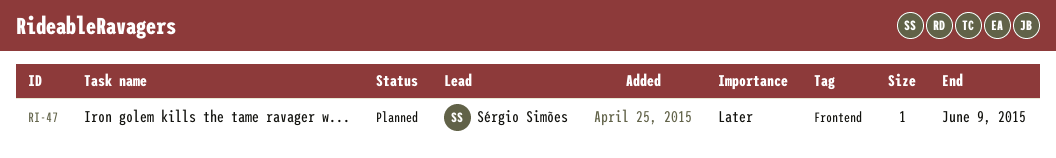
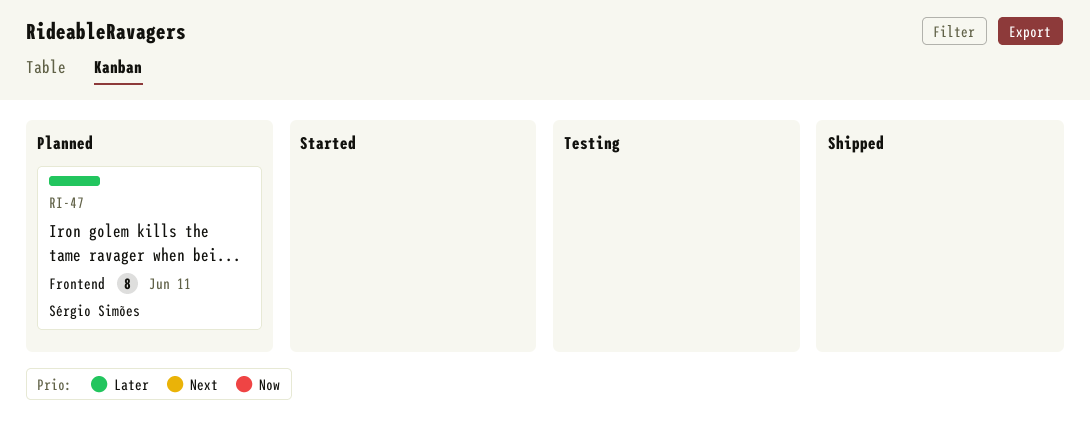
RI-47, estimate: 1 -> 8
RI-47, due: Jun 9 -> Jun 11

